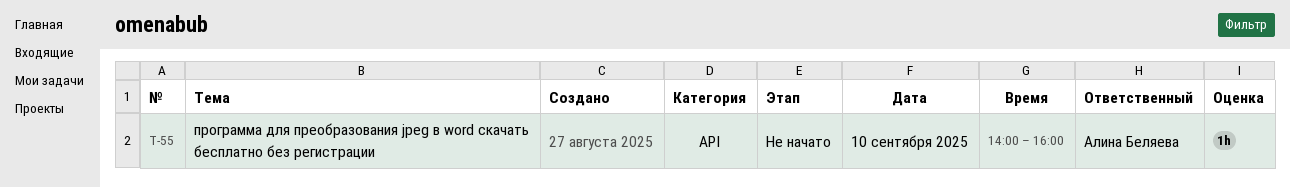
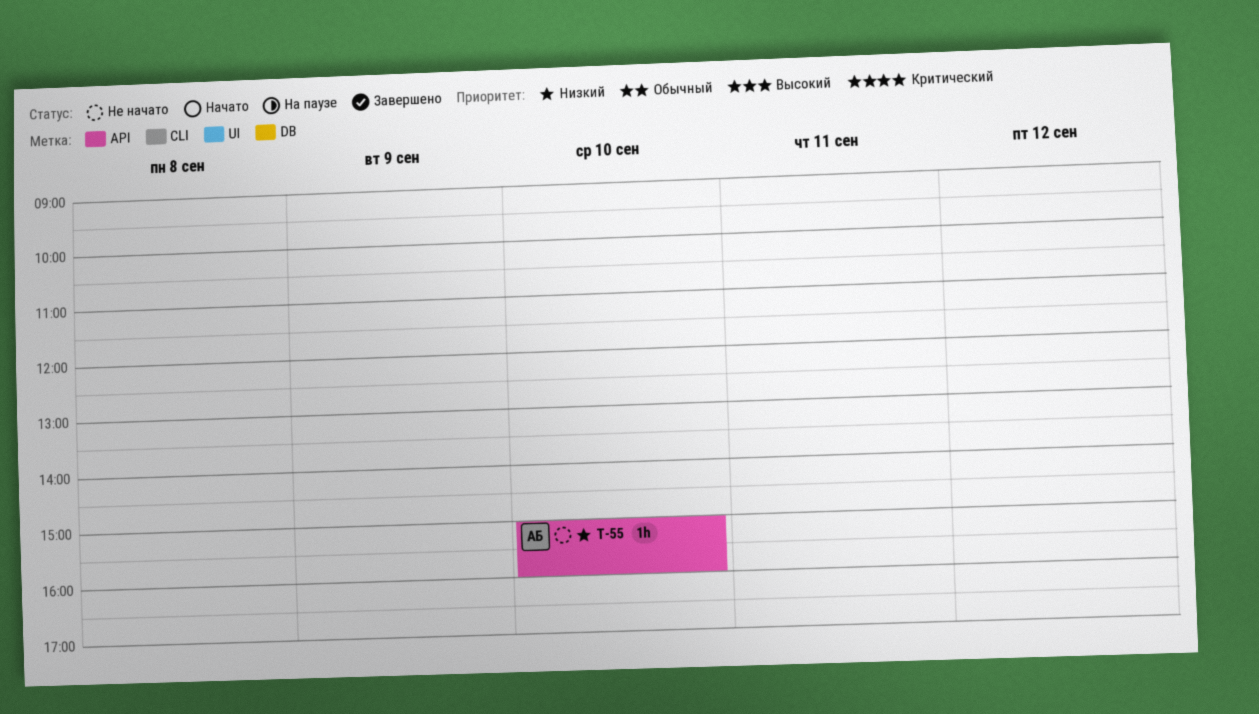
T-55, begins: 14:00 -> 15:00

